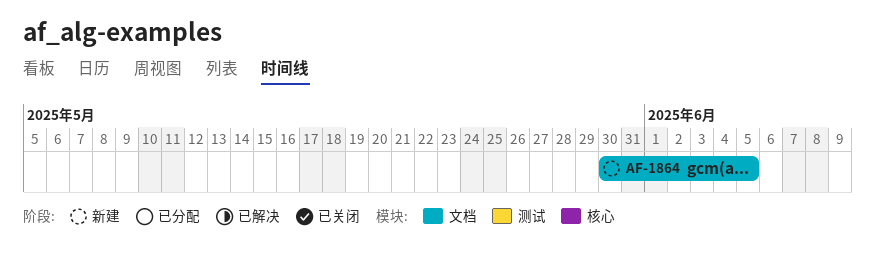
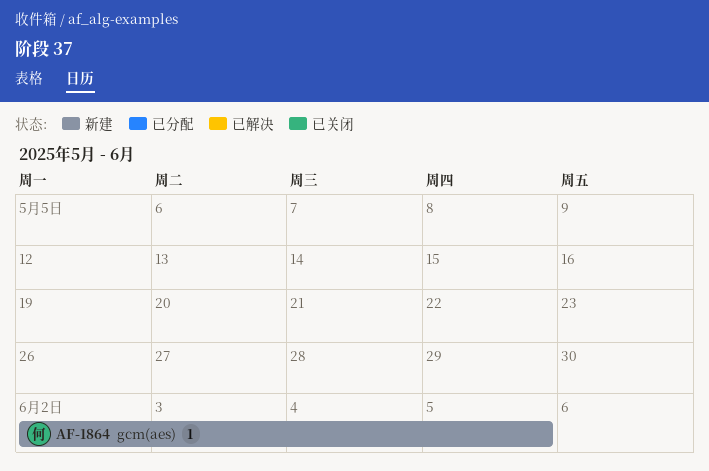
AF-1864, start: May 30 -> Jun 2

